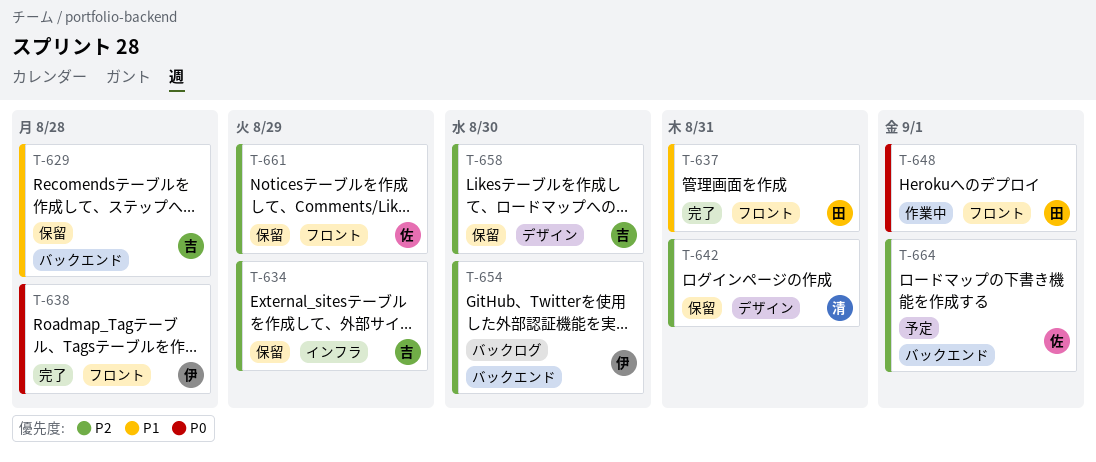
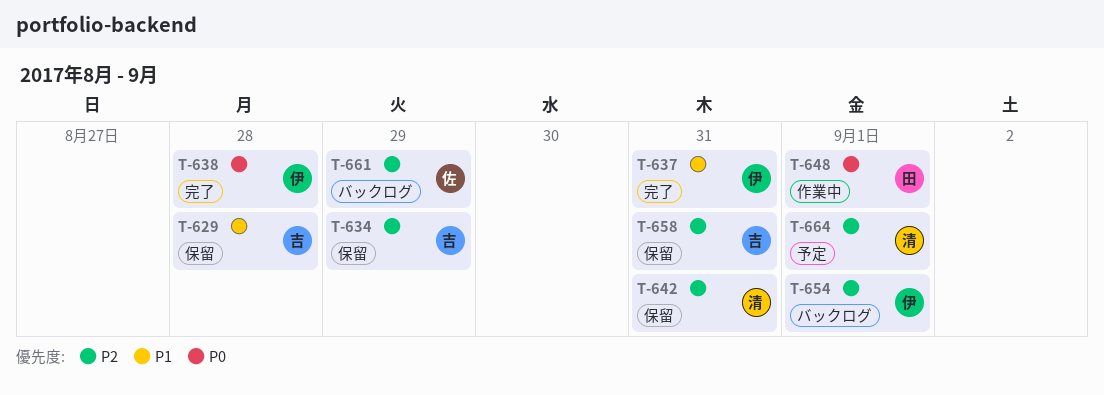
T-637, owner: 田 -> 伊
T-654, due: Aug 30 -> Sep 1
T-658, due: Aug 30 -> Aug 31
T-661, status: 保留 -> バックログ
T-664, owner: 佐 -> 清

